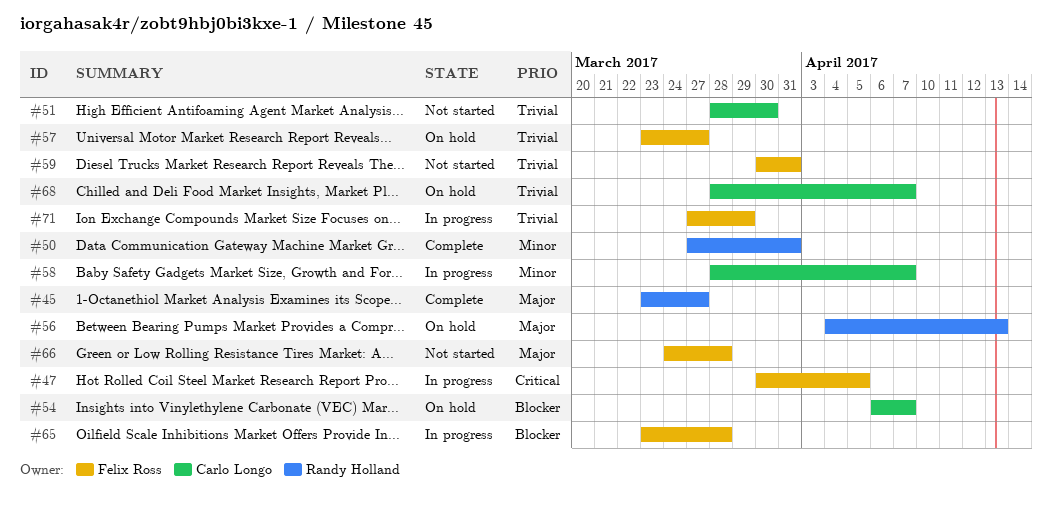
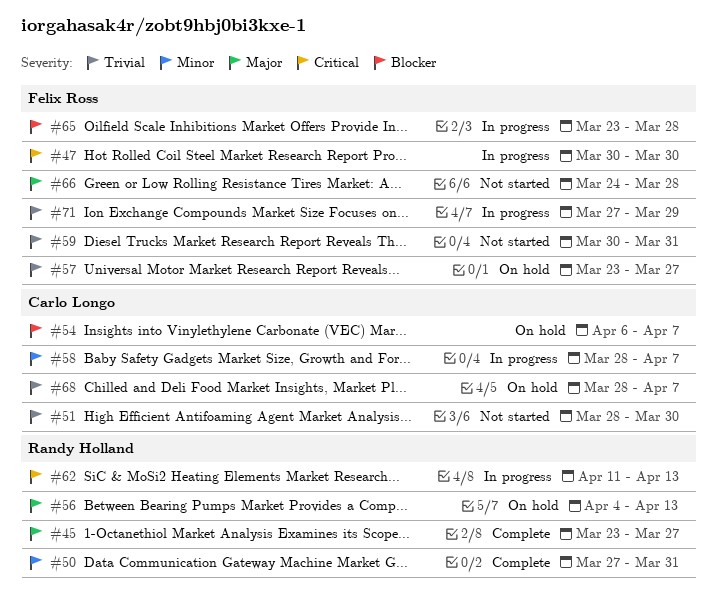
#47, due: Apr 5 -> Mar 30
#62: none -> present

